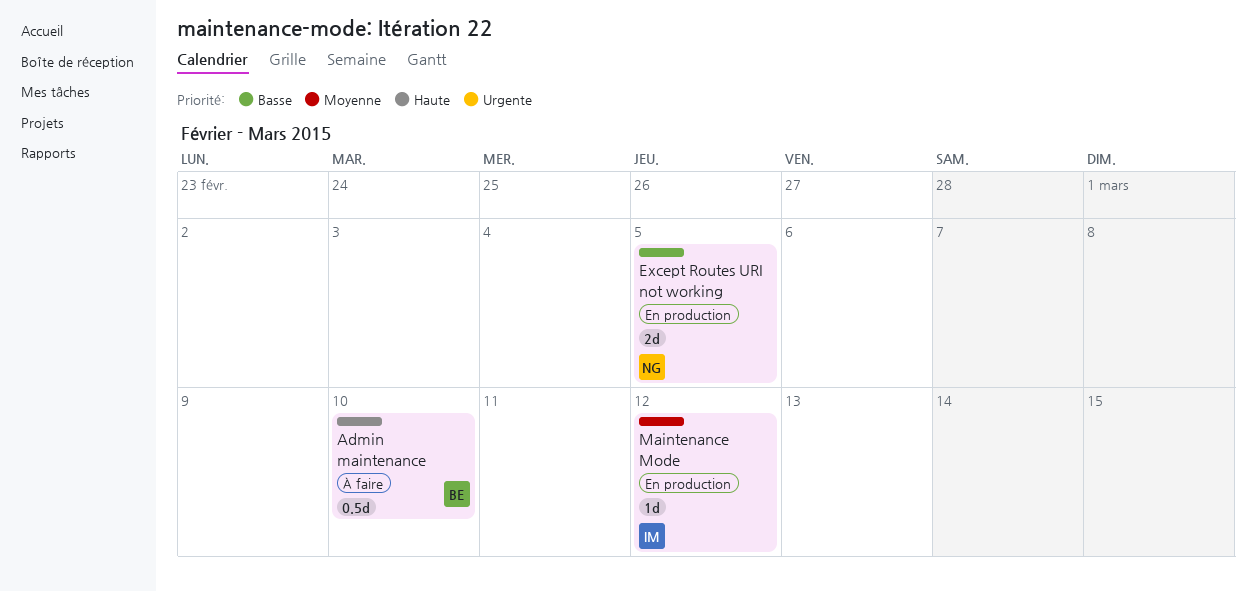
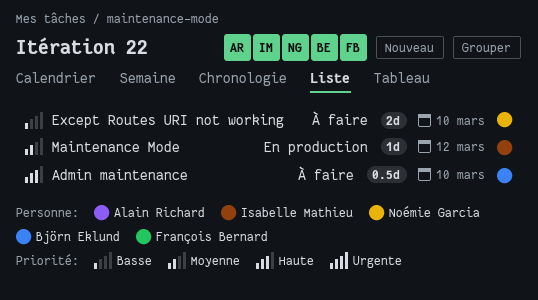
Except Routes URI not working, status: En production -> À faire
Except Routes URI not working, due: Mar 5 -> Mar 10

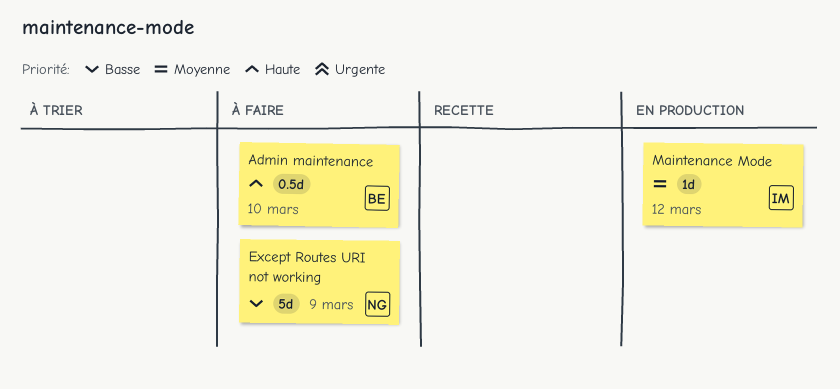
Except Routes URI not working, estimate: 2d -> 5d
Except Routes URI not working, due: Mar 10 -> Mar 9

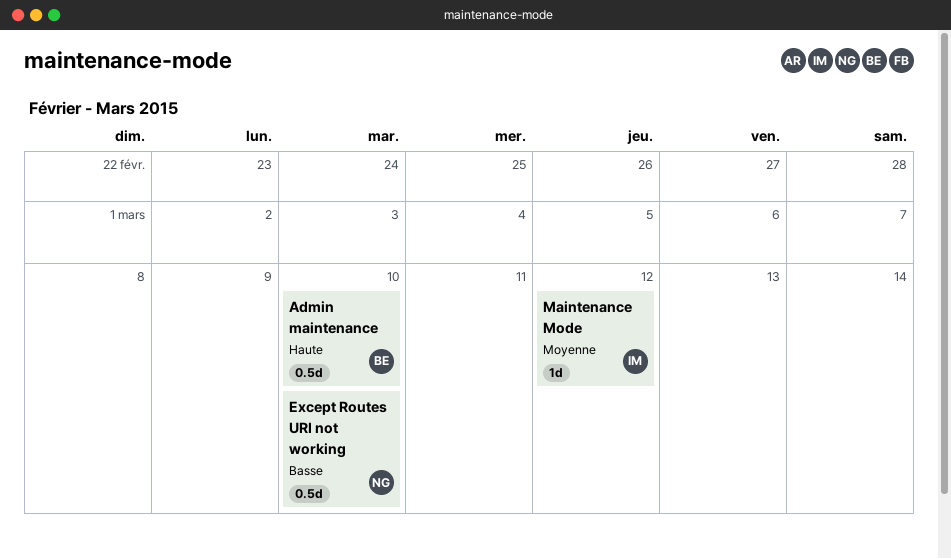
Except Routes URI not working, estimate: 5d -> 0.5d
Except Routes URI not working, due: Mar 9 -> Mar 10

